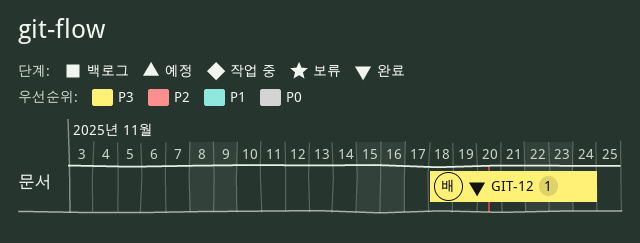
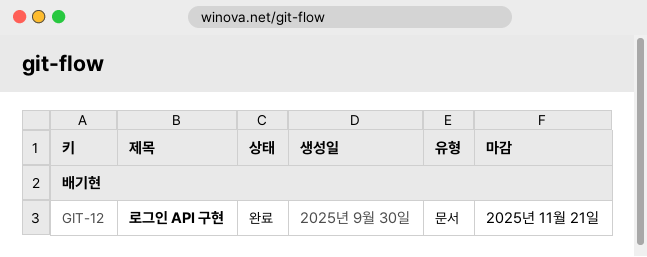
GIT-12, due: Nov 24 -> Nov 21

